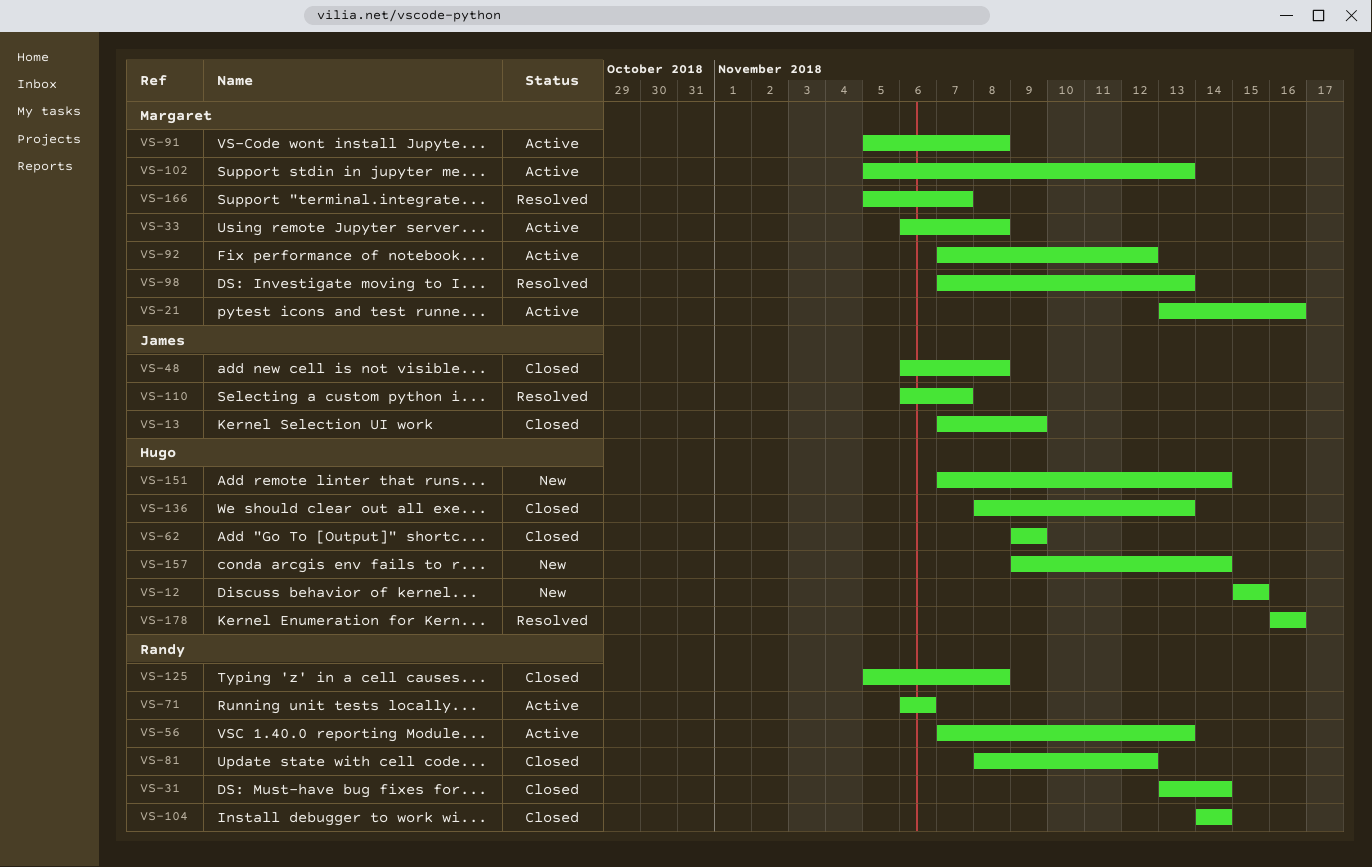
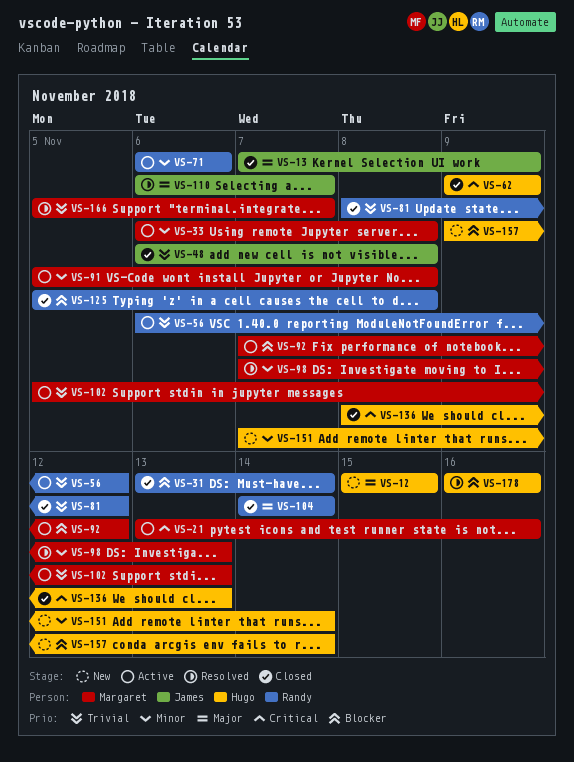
VS-56, start: Nov 7 -> Nov 6
VS-56, due: Nov 13 -> Nov 12

